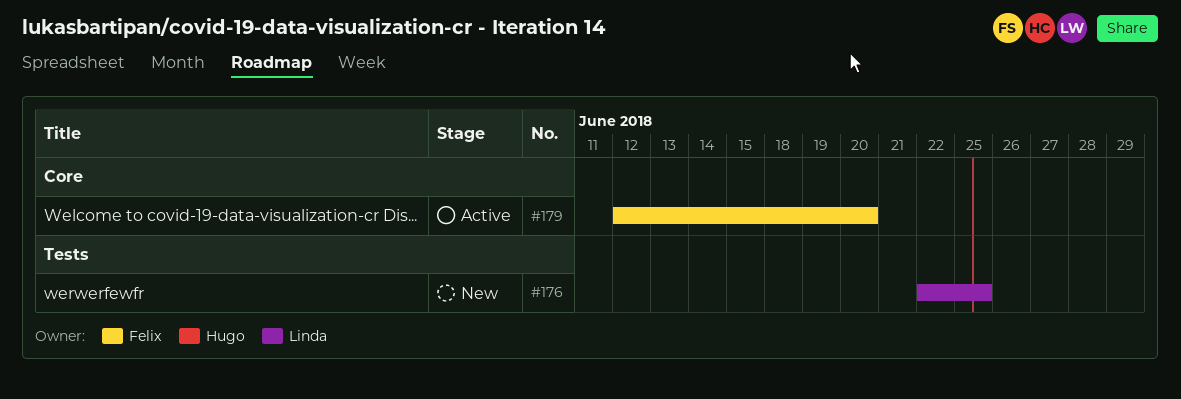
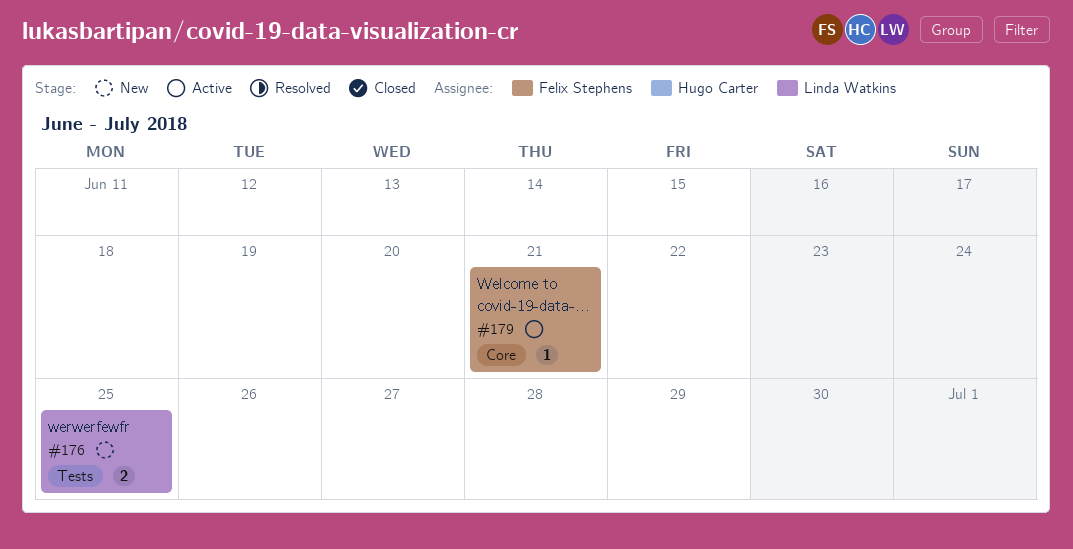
#179, due: Jun 20 -> Jun 21

